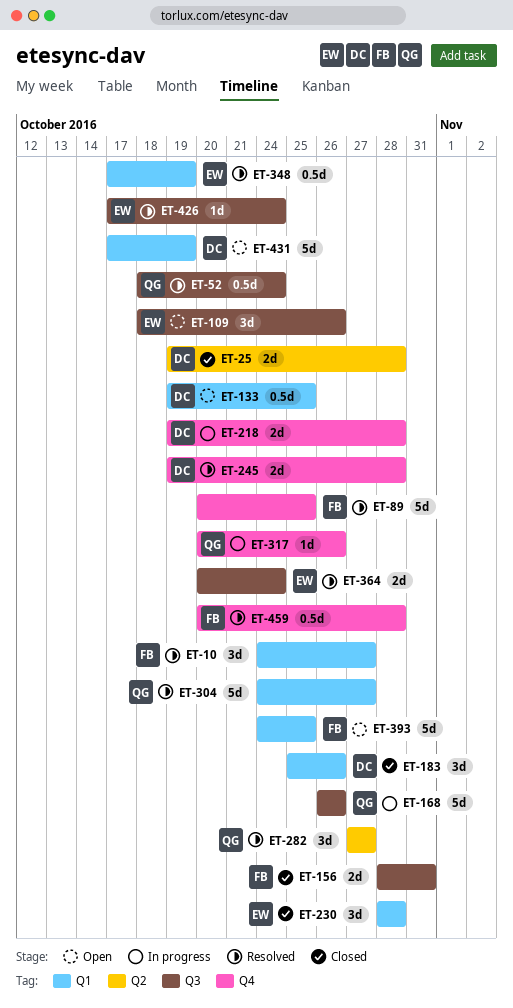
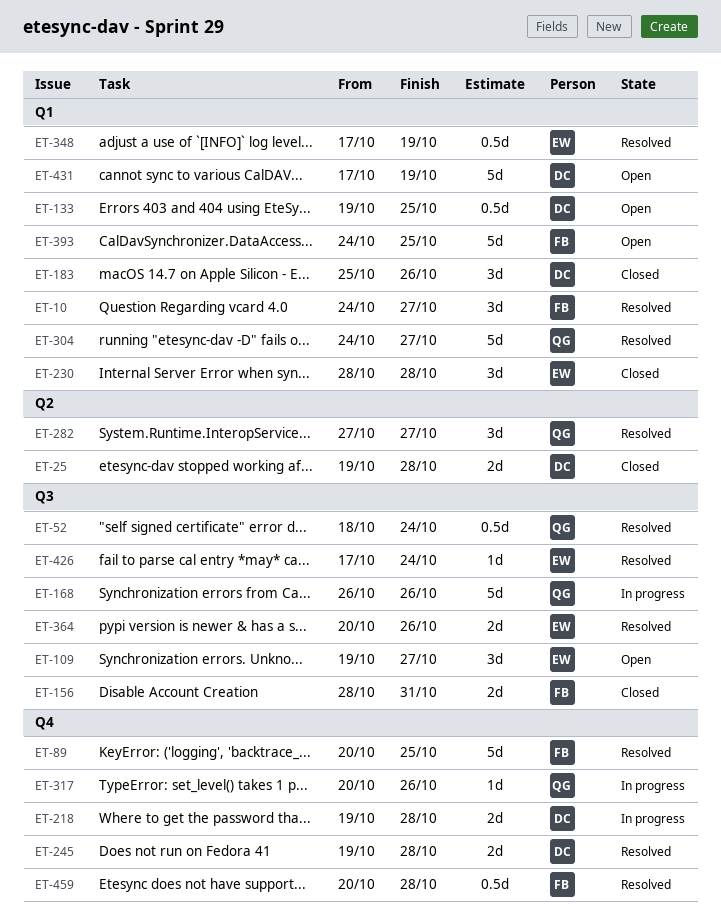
ET-109, start: Oct 18 -> Oct 19
ET-109, due: Oct 26 -> Oct 27
ET-364, due: Oct 24 -> Oct 26

